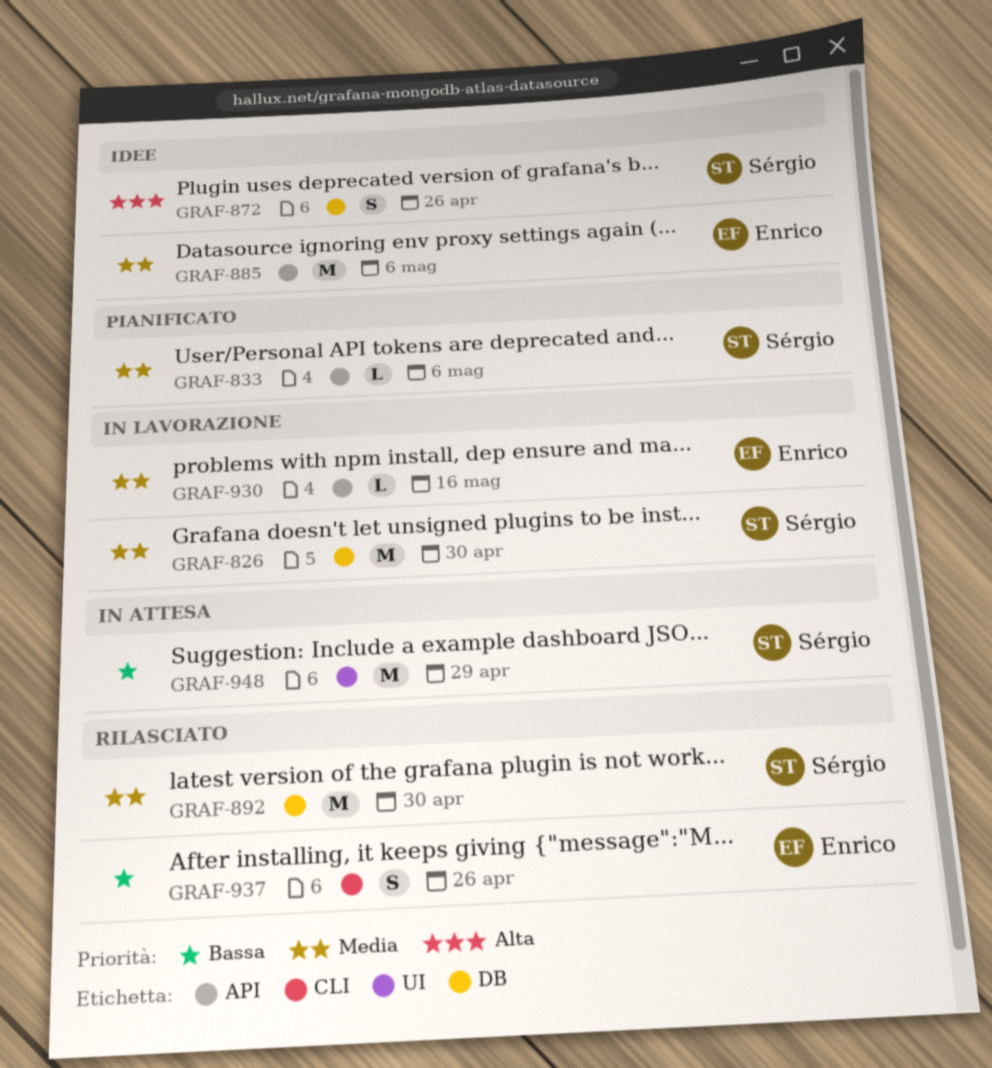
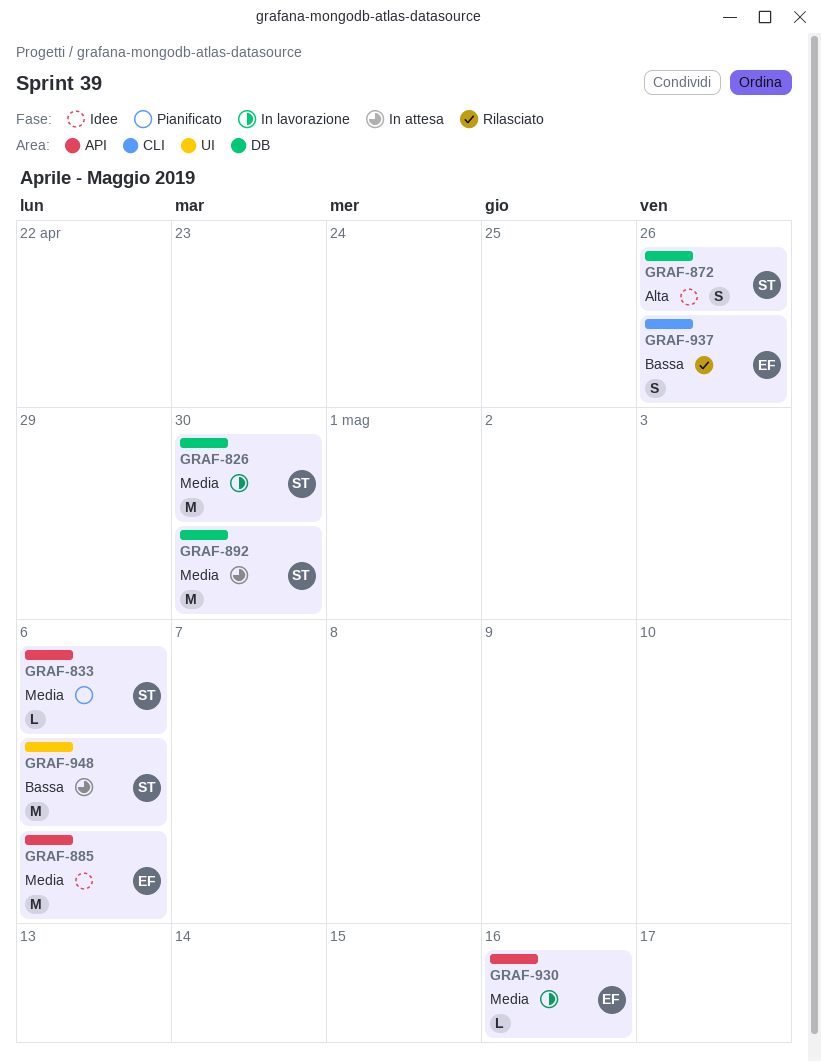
GRAF-892, status: Rilasciato -> In attesa
GRAF-948, due: Apr 29 -> May 6

